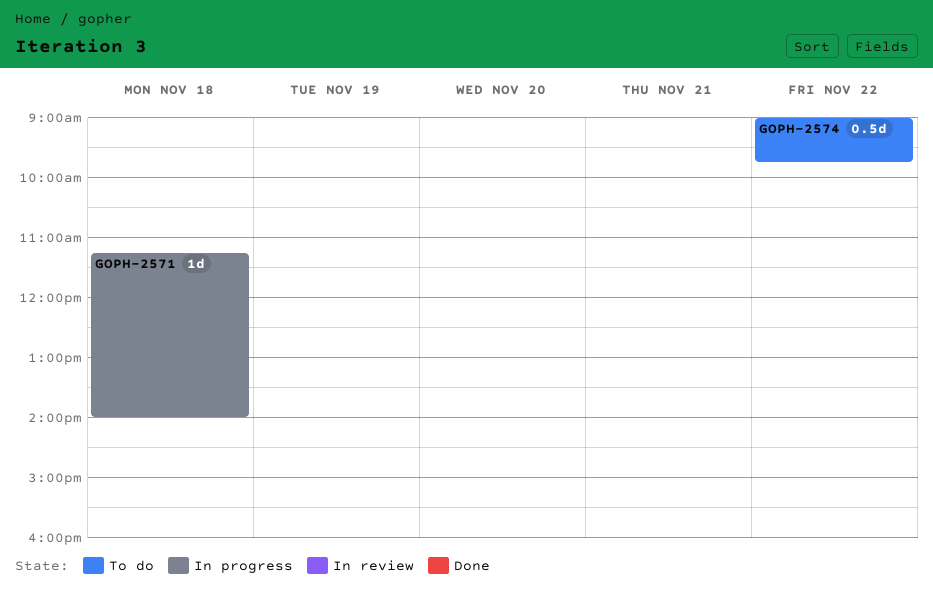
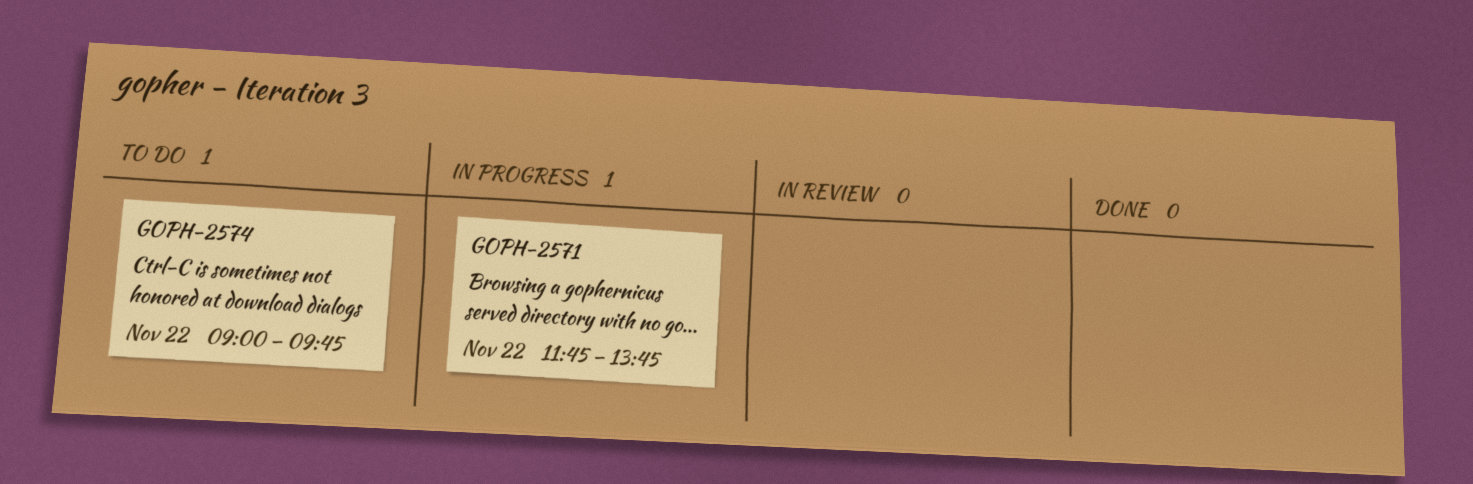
GOPH-2571, day: Nov 18 -> Nov 22
GOPH-2571, begins: 11:15 -> 11:45
GOPH-2571, ends: 14:00 -> 13:45

